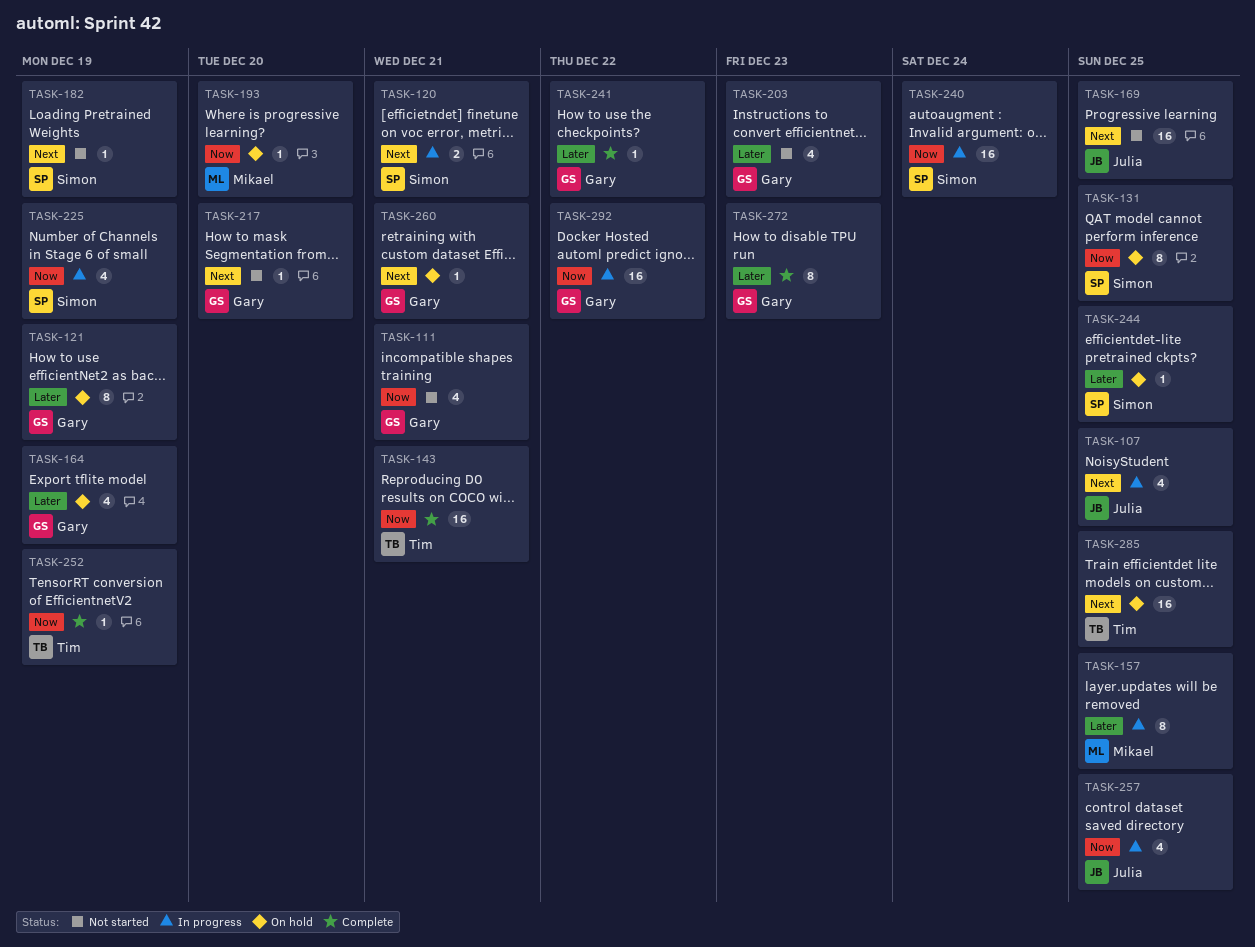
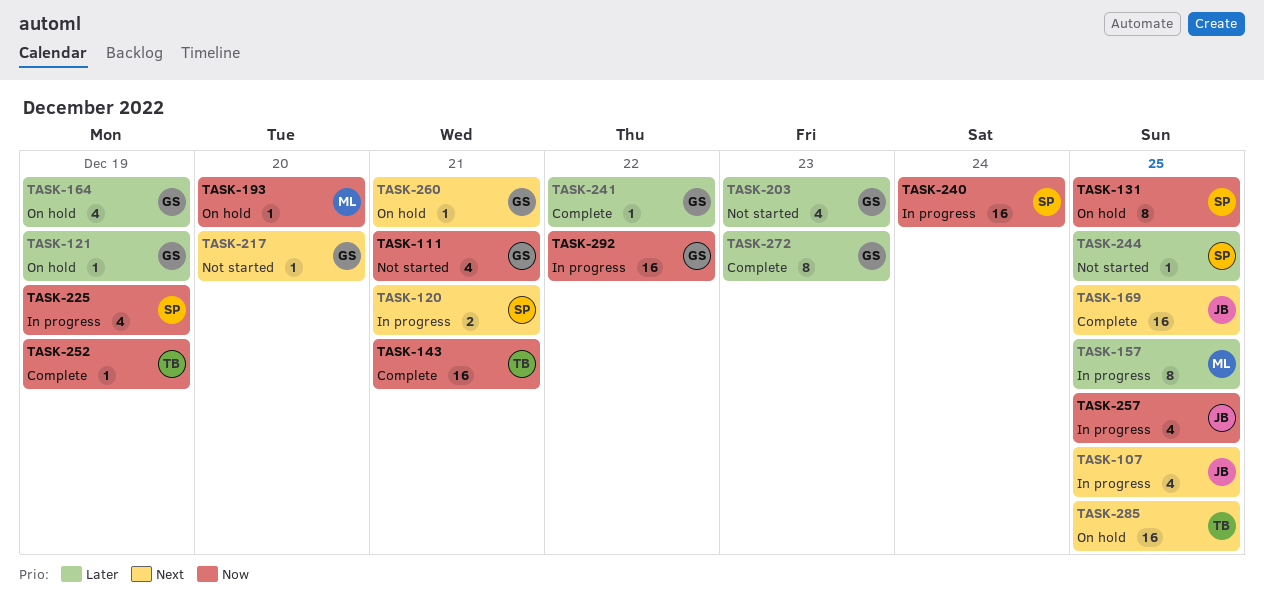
TASK-121, estimate: 8 -> 1
TASK-169, status: Not started -> Complete
TASK-182: present -> none
TASK-244, status: On hold -> Not started

